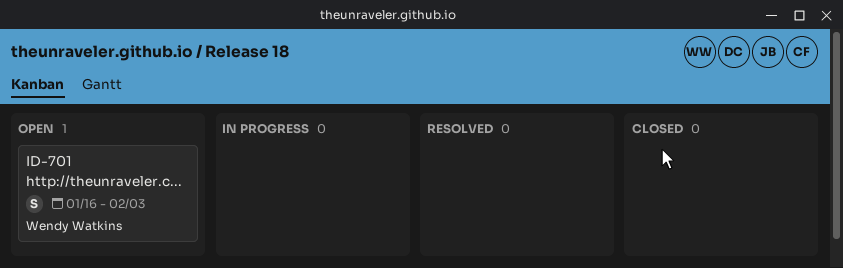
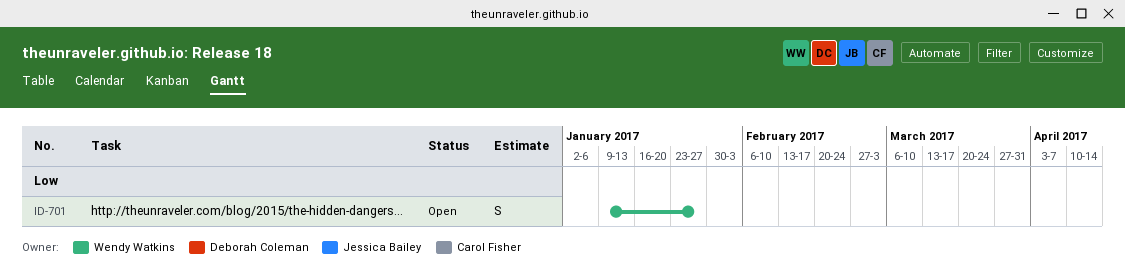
ID-701, start: Jan 16 -> Jan 9
ID-701, due: Feb 3 -> Jan 27

